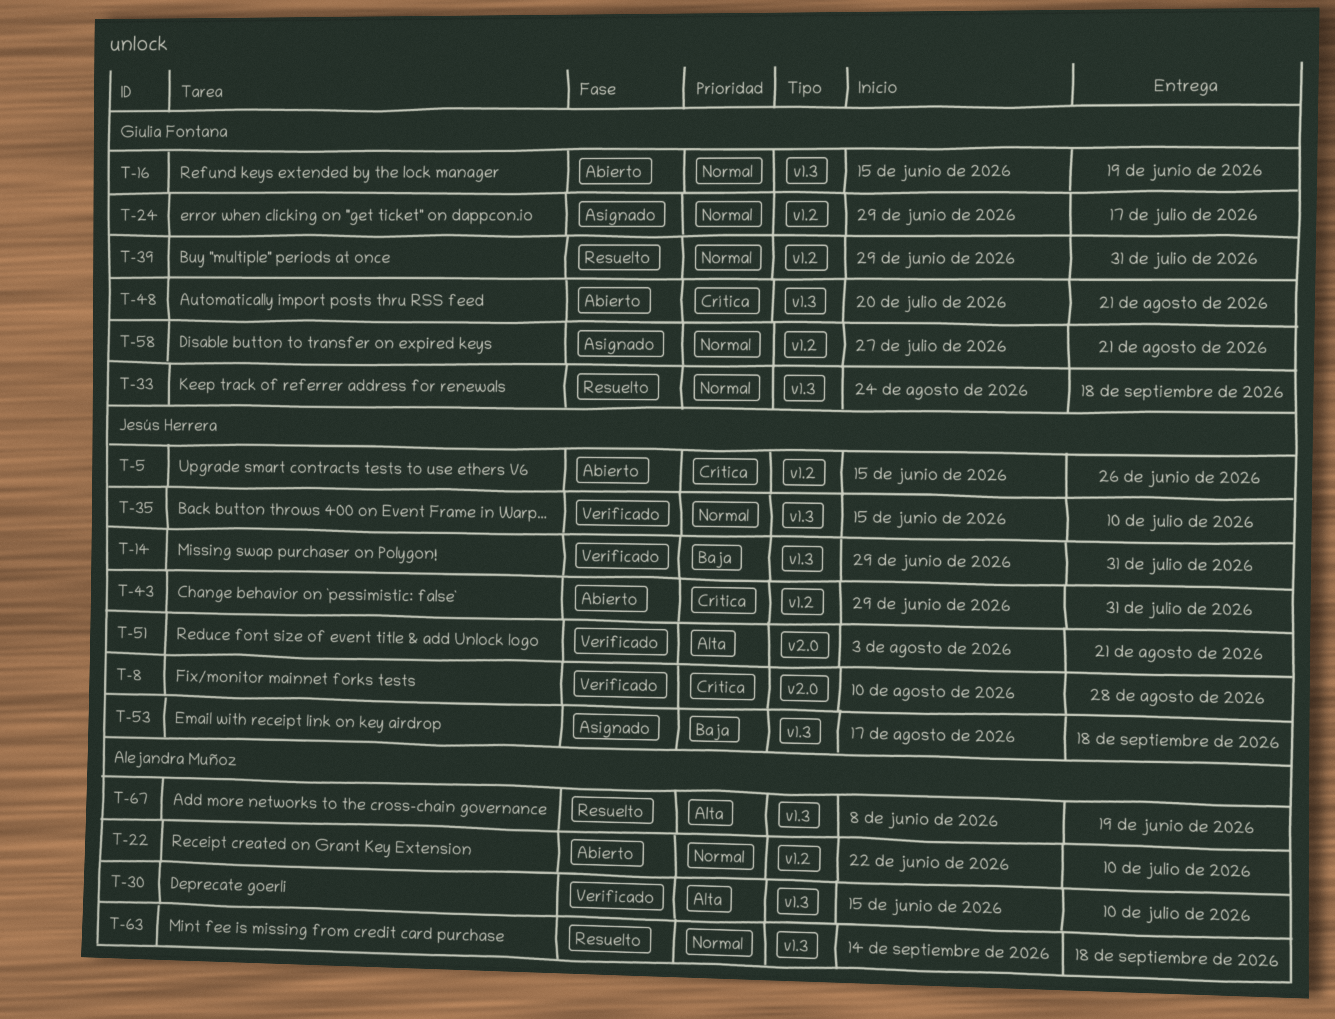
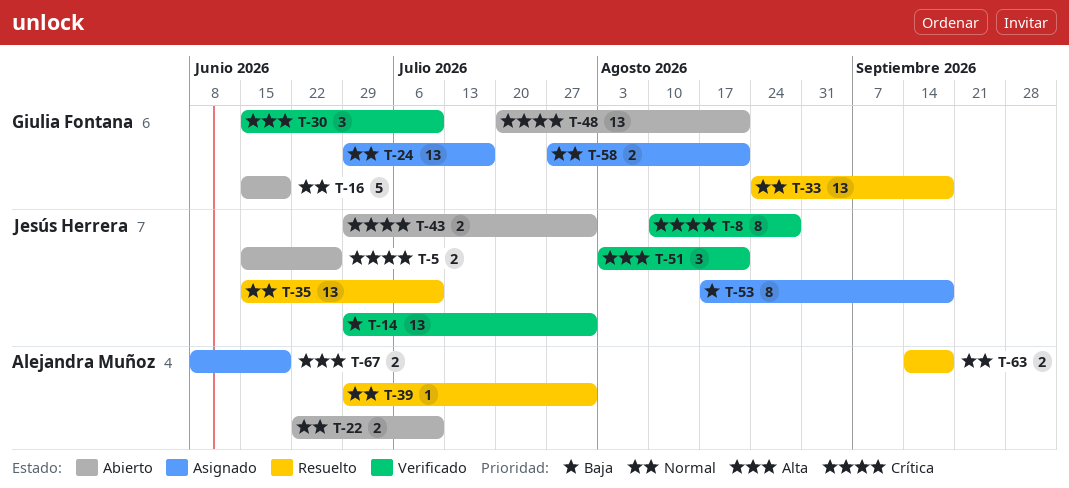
T-30, owner: Alejandra Muñoz -> Giulia Fontana
T-35, status: Verificado -> Resuelto
T-39, owner: Giulia Fontana -> Alejandra Muñoz
T-67, status: Resuelto -> Asignado

